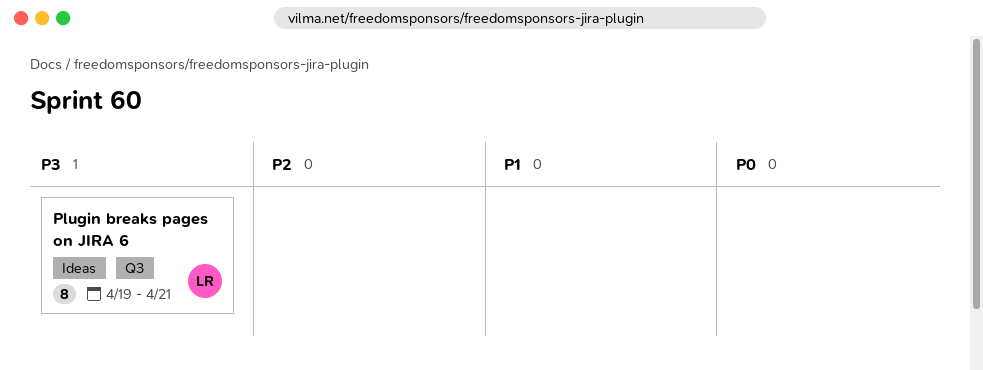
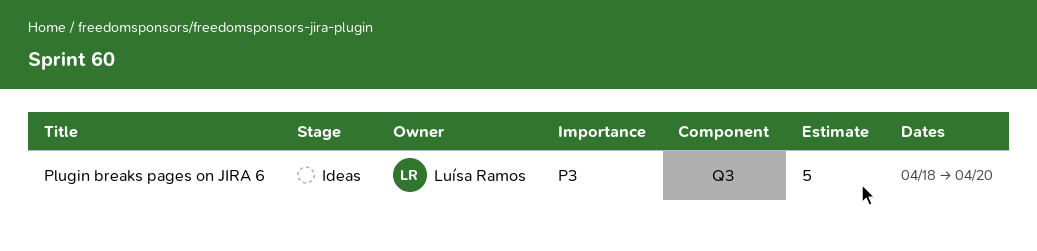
Plugin breaks pages on JIRA 6, estimate: 8 -> 5
Plugin breaks pages on JIRA 6, start: Apr 19 -> Apr 18
Plugin breaks pages on JIRA 6, due: Apr 21 -> Apr 20

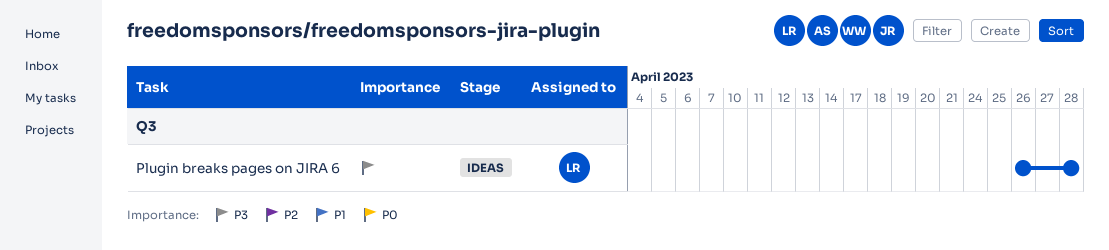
Plugin breaks pages on JIRA 6, start: Apr 18 -> Apr 26
Plugin breaks pages on JIRA 6, due: Apr 20 -> Apr 28

